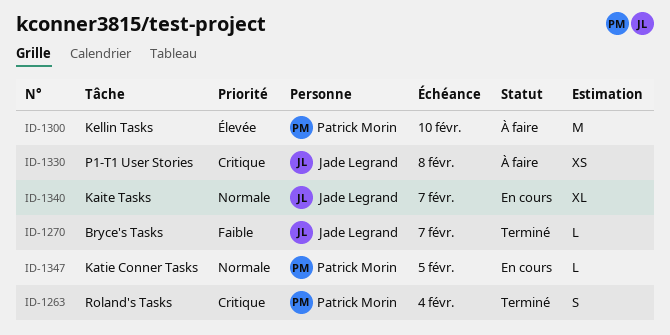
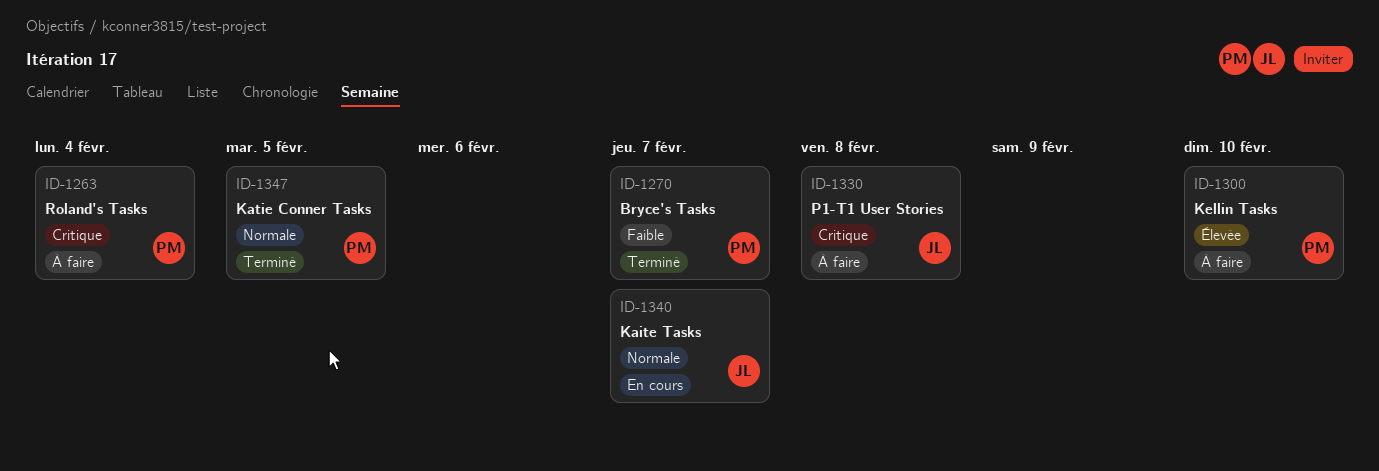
ID-1263, status: Terminé -> À faire
ID-1270, owner: Jade Legrand -> Patrick Morin
ID-1347, status: En cours -> Terminé

